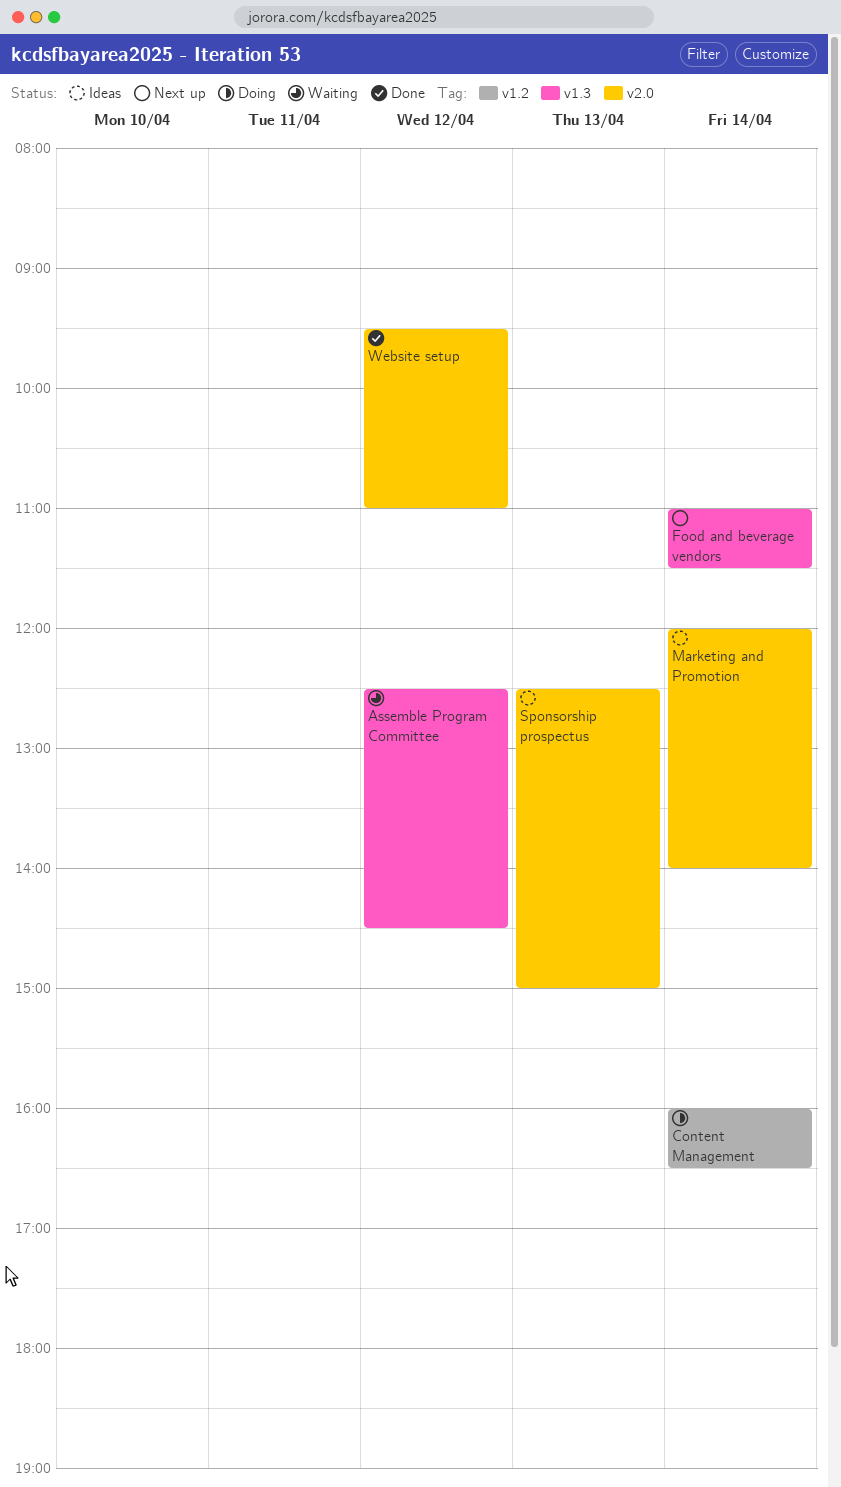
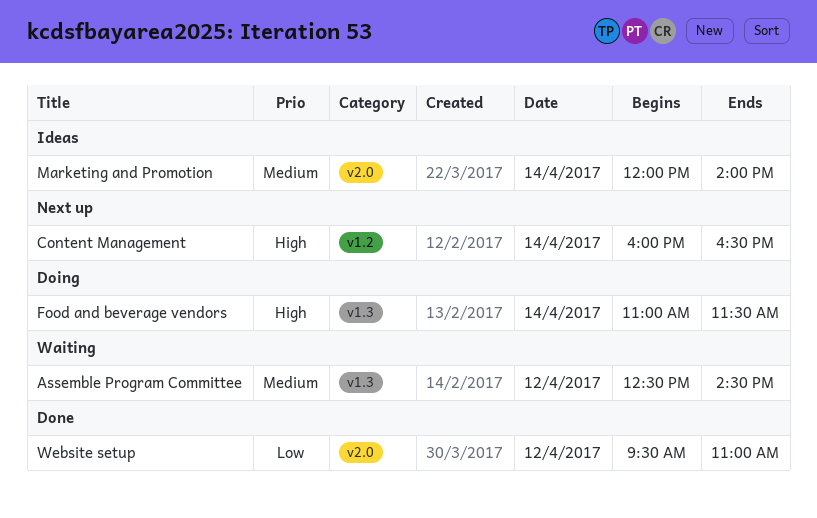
Content Management, status: Doing -> Next up
Food and beverage vendors, status: Next up -> Doing
Sponsorship prospectus: present -> none

